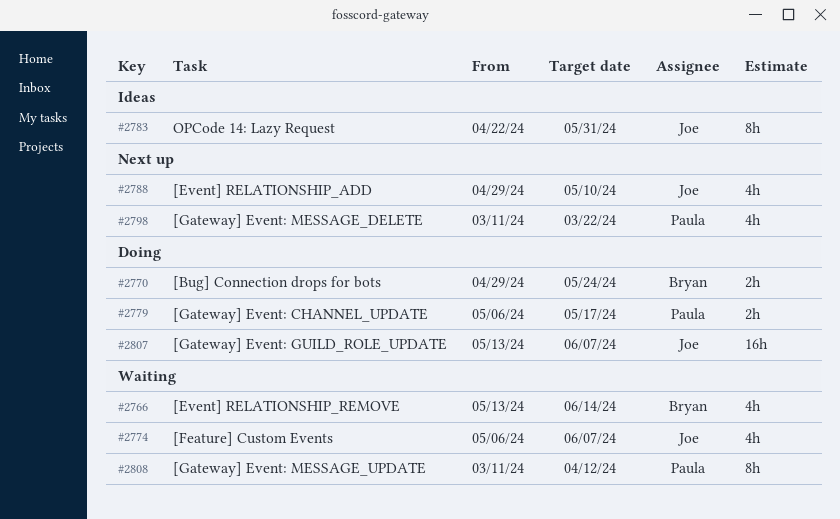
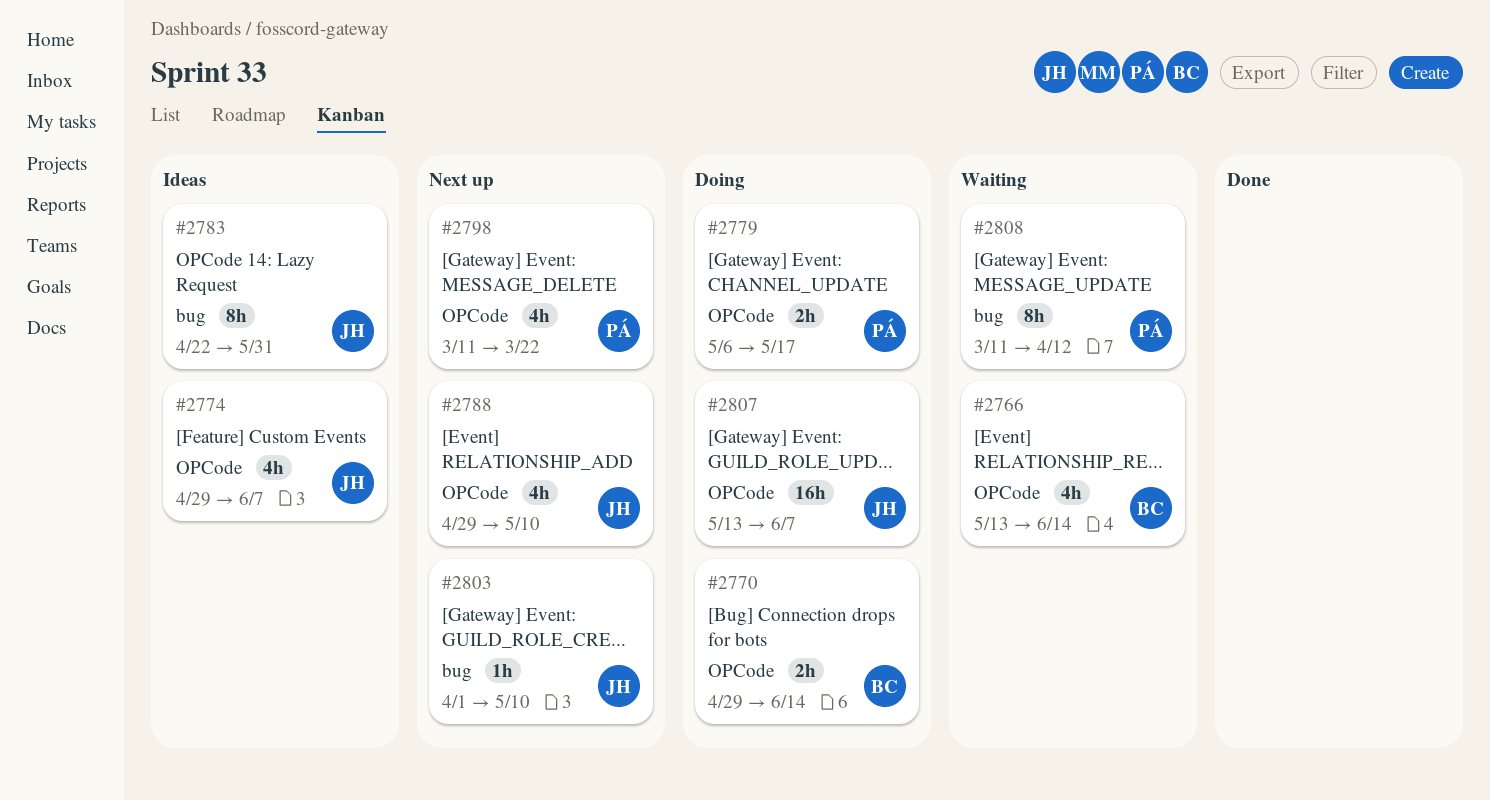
#2770, due: May 24 -> Jun 14
#2774, status: Waiting -> Ideas
#2774, start: May 6 -> Apr 29
#2803: none -> present

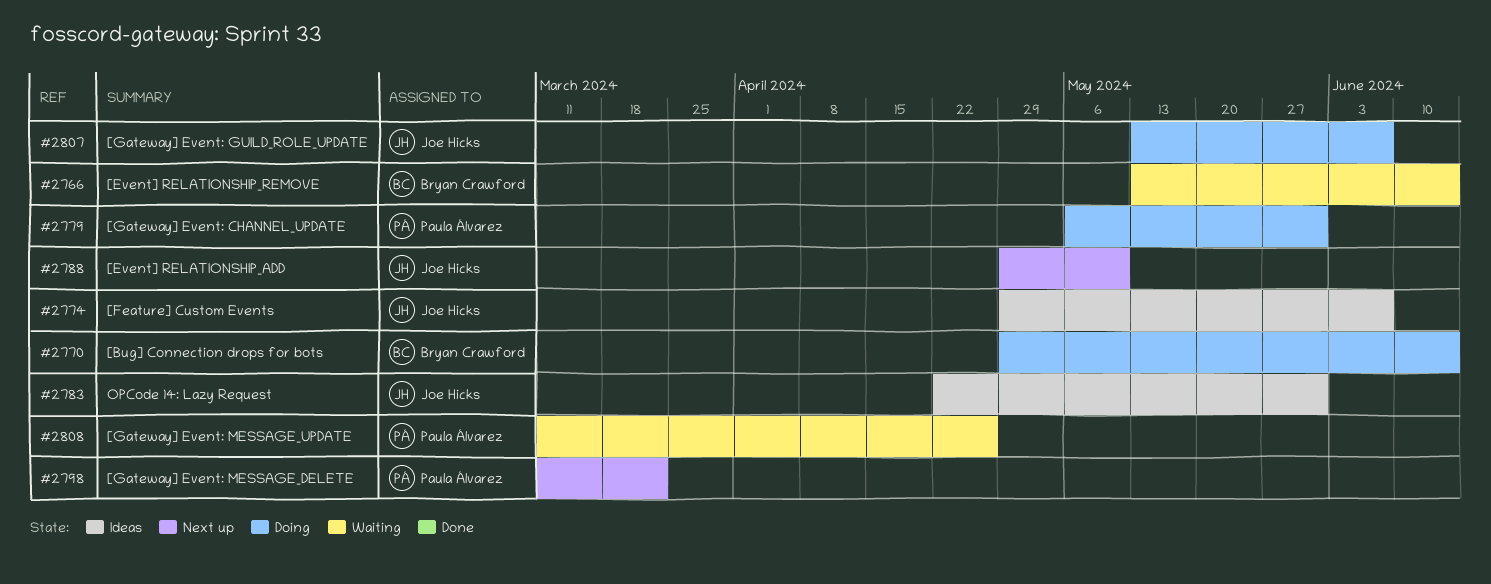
#2779, due: May 17 -> May 31
#2803: present -> none
#2808, due: Apr 12 -> Apr 26

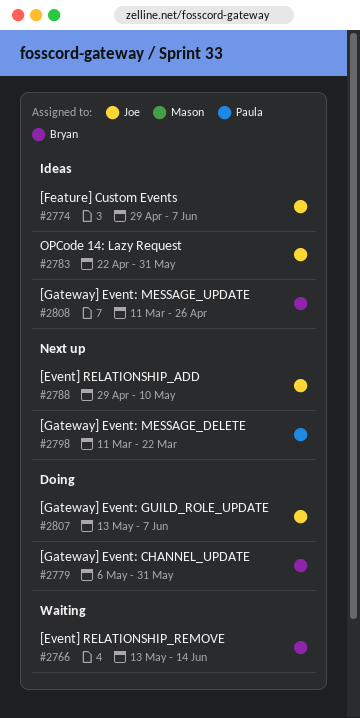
#2770: present -> none
#2779, owner: Paula Álvarez -> Bryan Crawford
#2808, status: Waiting -> Ideas
#2808, owner: Paula Álvarez -> Bryan Crawford

